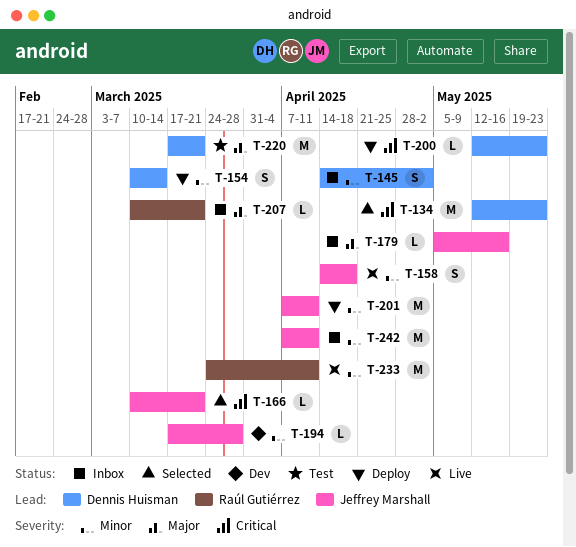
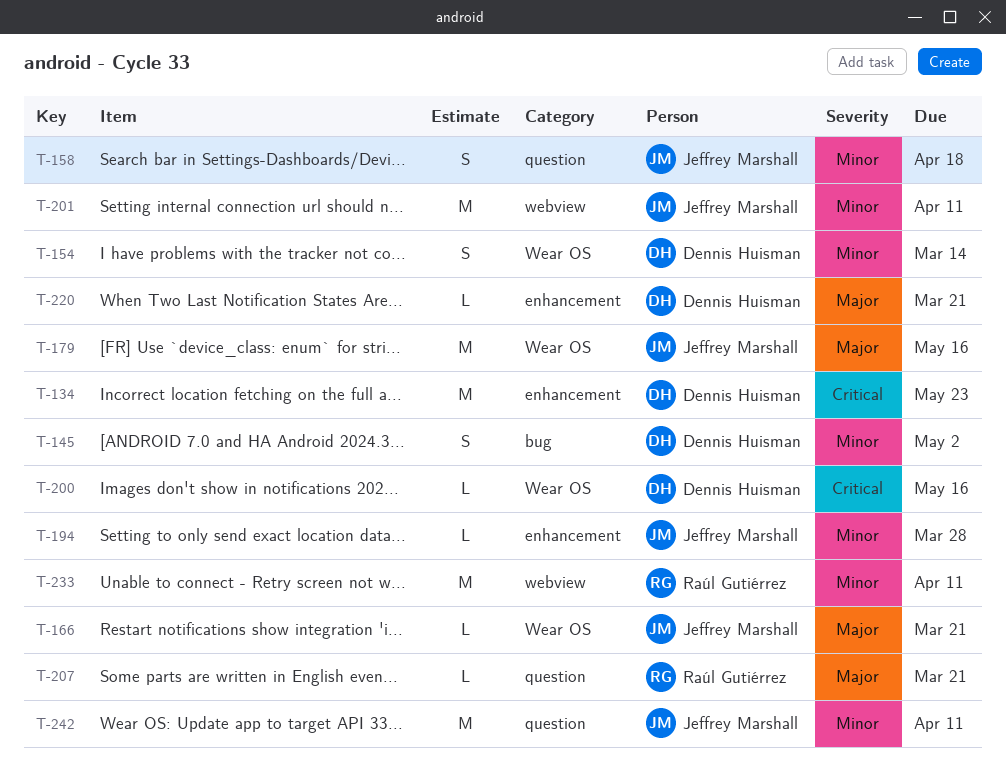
T-166, priority: Critical -> Major
T-179, estimate: L -> M
T-200, due: May 23 -> May 16
T-220, estimate: M -> L

